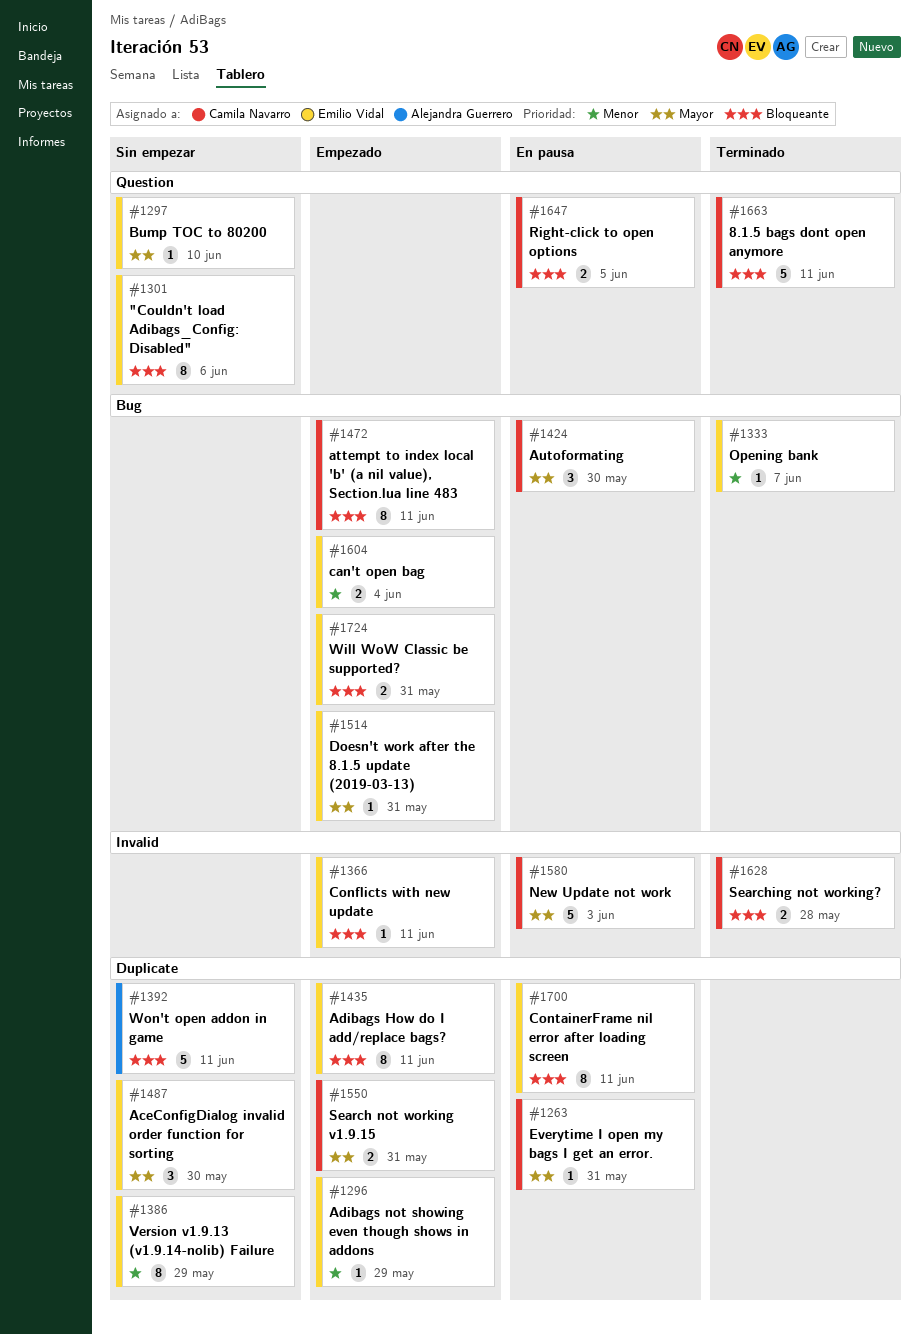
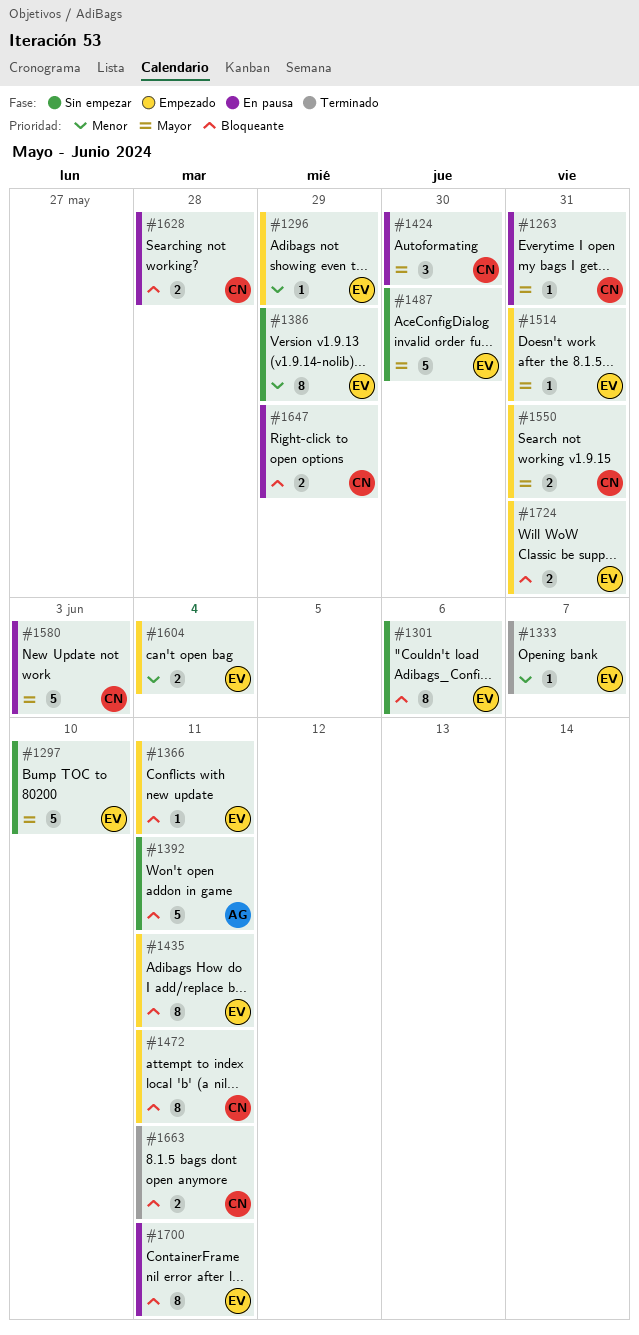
#1297, estimate: 1 -> 5
#1487, estimate: 3 -> 5
#1628, status: Terminado -> En pausa
#1647, due: Jun 5 -> May 29
#1663, estimate: 5 -> 2

